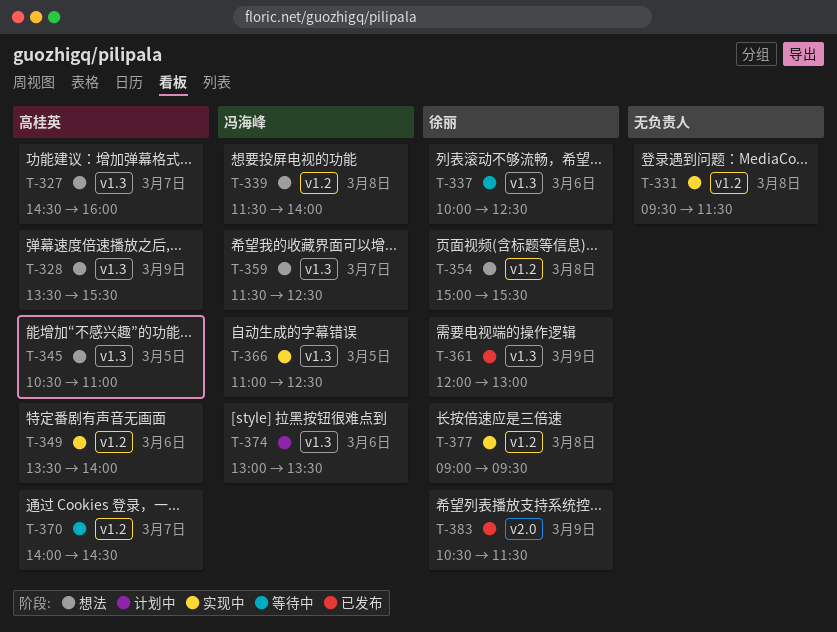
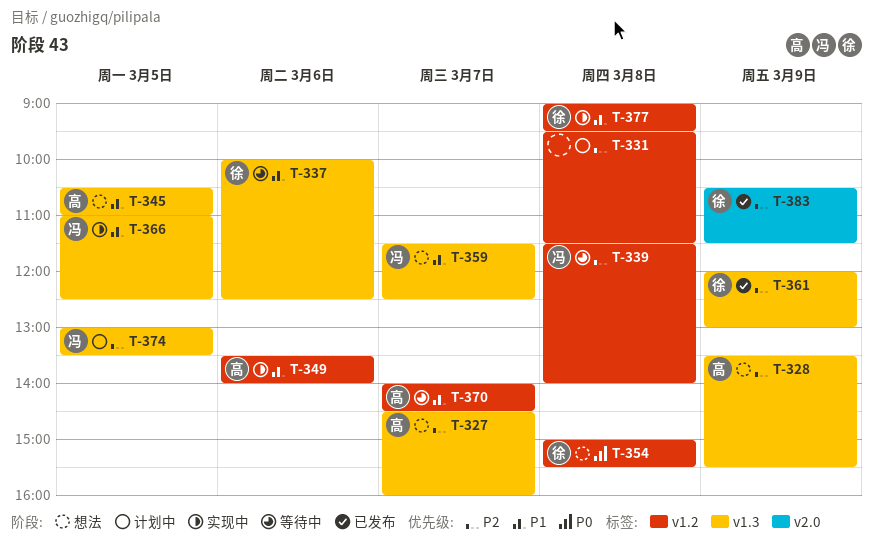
T-331, status: 实现中 -> 计划中
T-339, status: 想法 -> 等待中
T-374, day: Mar 6 -> Mar 5

